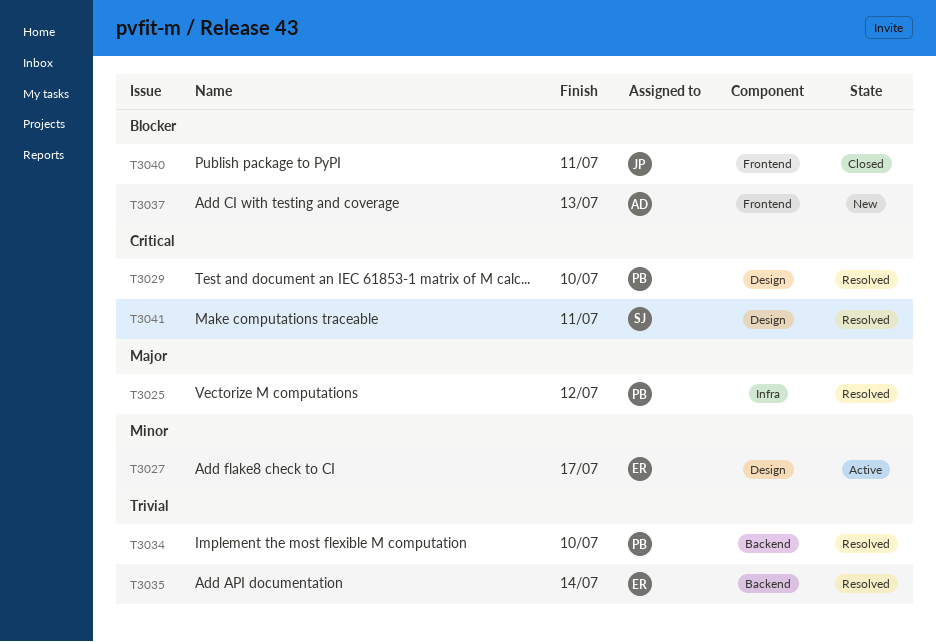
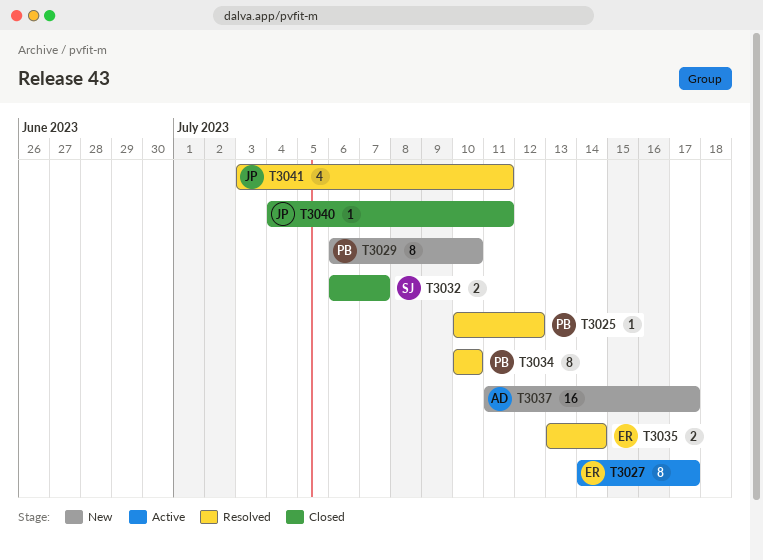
T3029, status: Resolved -> New
T3032: none -> present
T3037, due: Jul 13 -> Jul 17
T3041, owner: SJ -> JP

